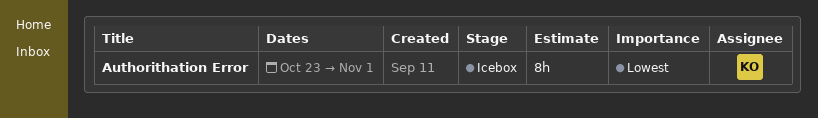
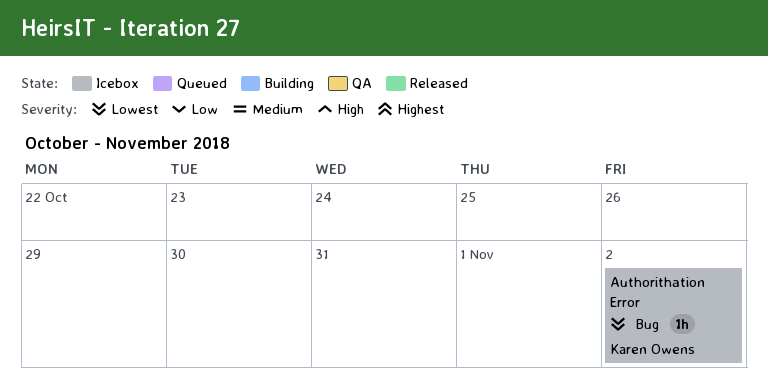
Authorithation Error, estimate: 8h -> 1h
Authorithation Error, due: Nov 1 -> Nov 2

